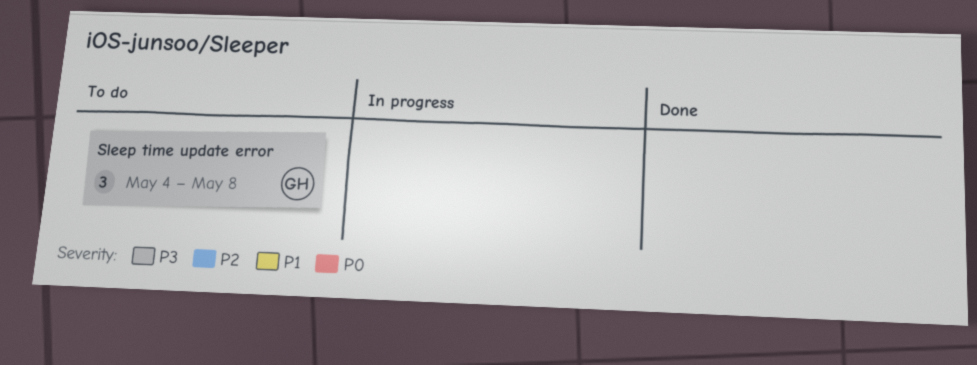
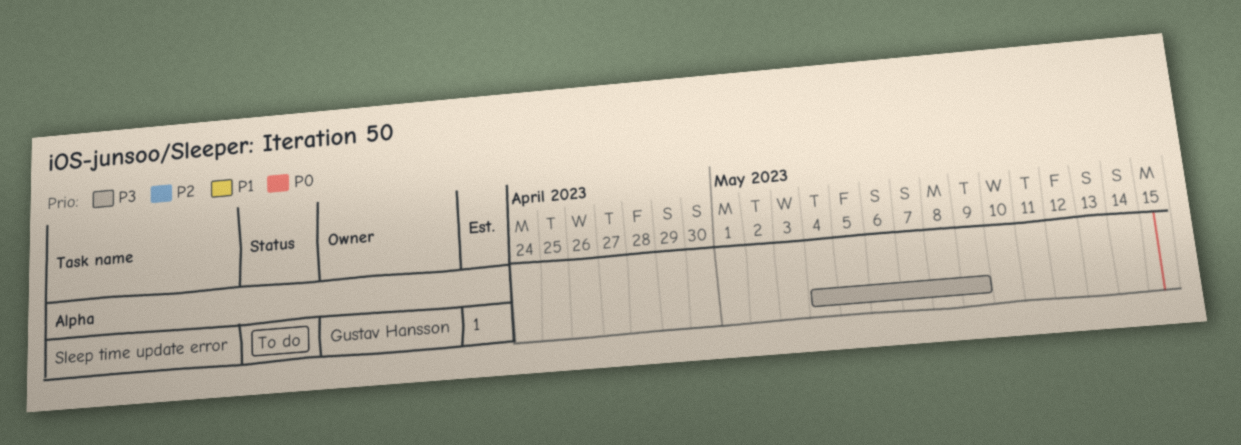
Sleep time update error, estimate: 3 -> 1
Sleep time update error, due: May 8 -> May 9

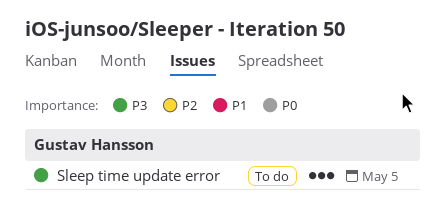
Sleep time update error, estimate: 1 -> 3
Sleep time update error, due: May 9 -> May 5

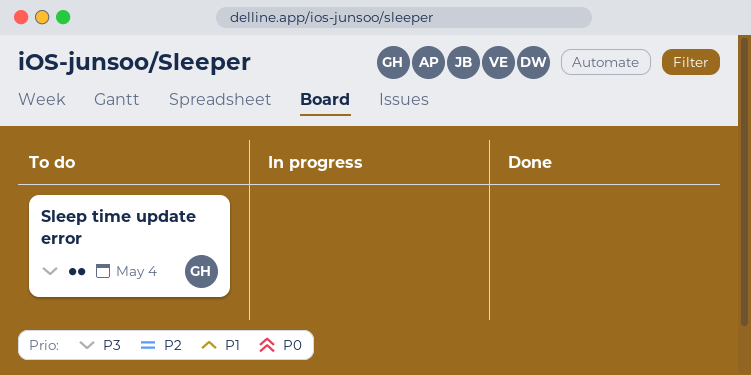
Sleep time update error, estimate: 3 -> 2
Sleep time update error, due: May 5 -> May 4

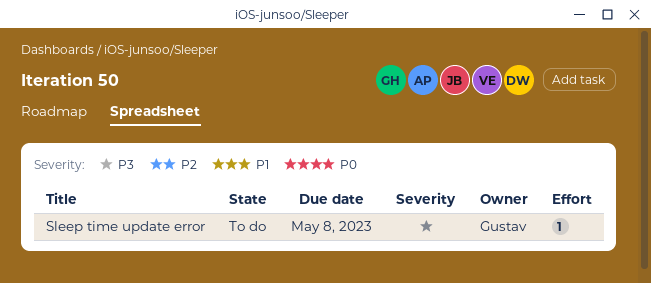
Sleep time update error, estimate: 2 -> 1
Sleep time update error, due: May 4 -> May 8

